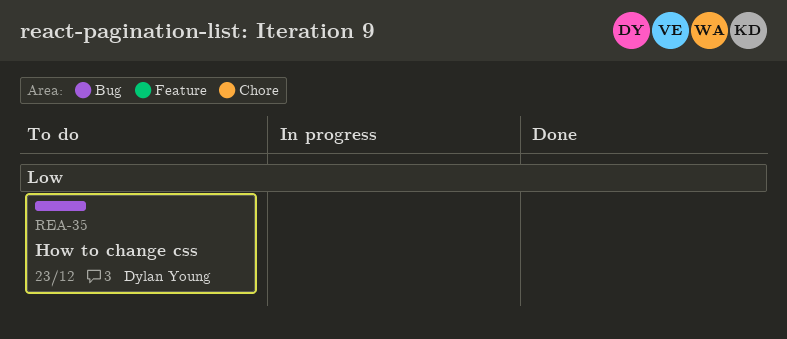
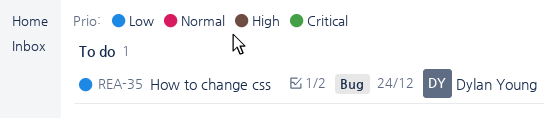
REA-35, due: Dec 23 -> Dec 24

